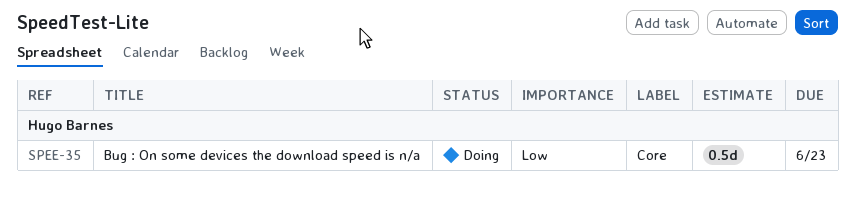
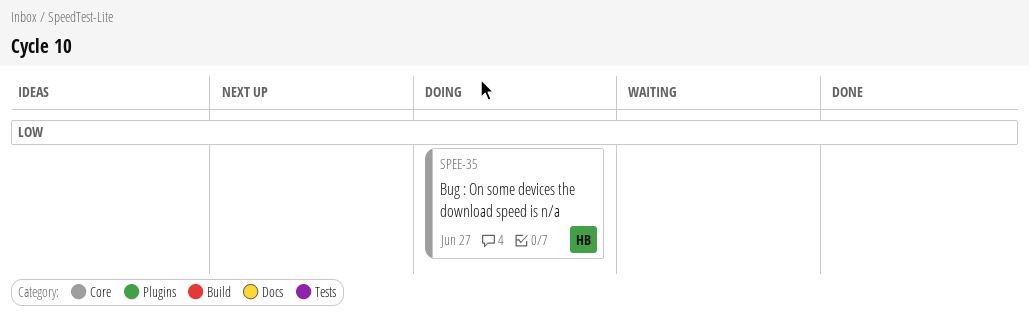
SPEE-35, due: Jun 23 -> Jun 27

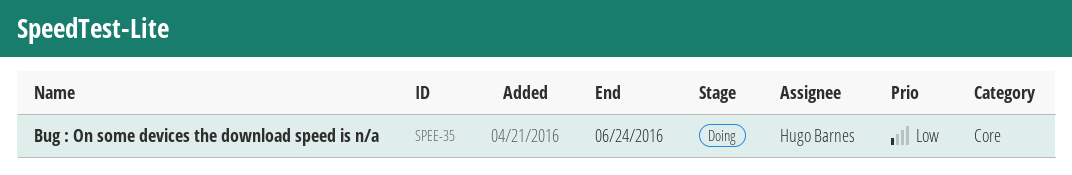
SPEE-35, due: Jun 27 -> Jun 24

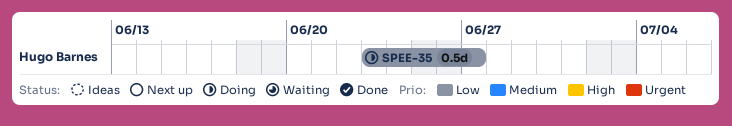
SPEE-35, due: Jun 24 -> Jun 27

